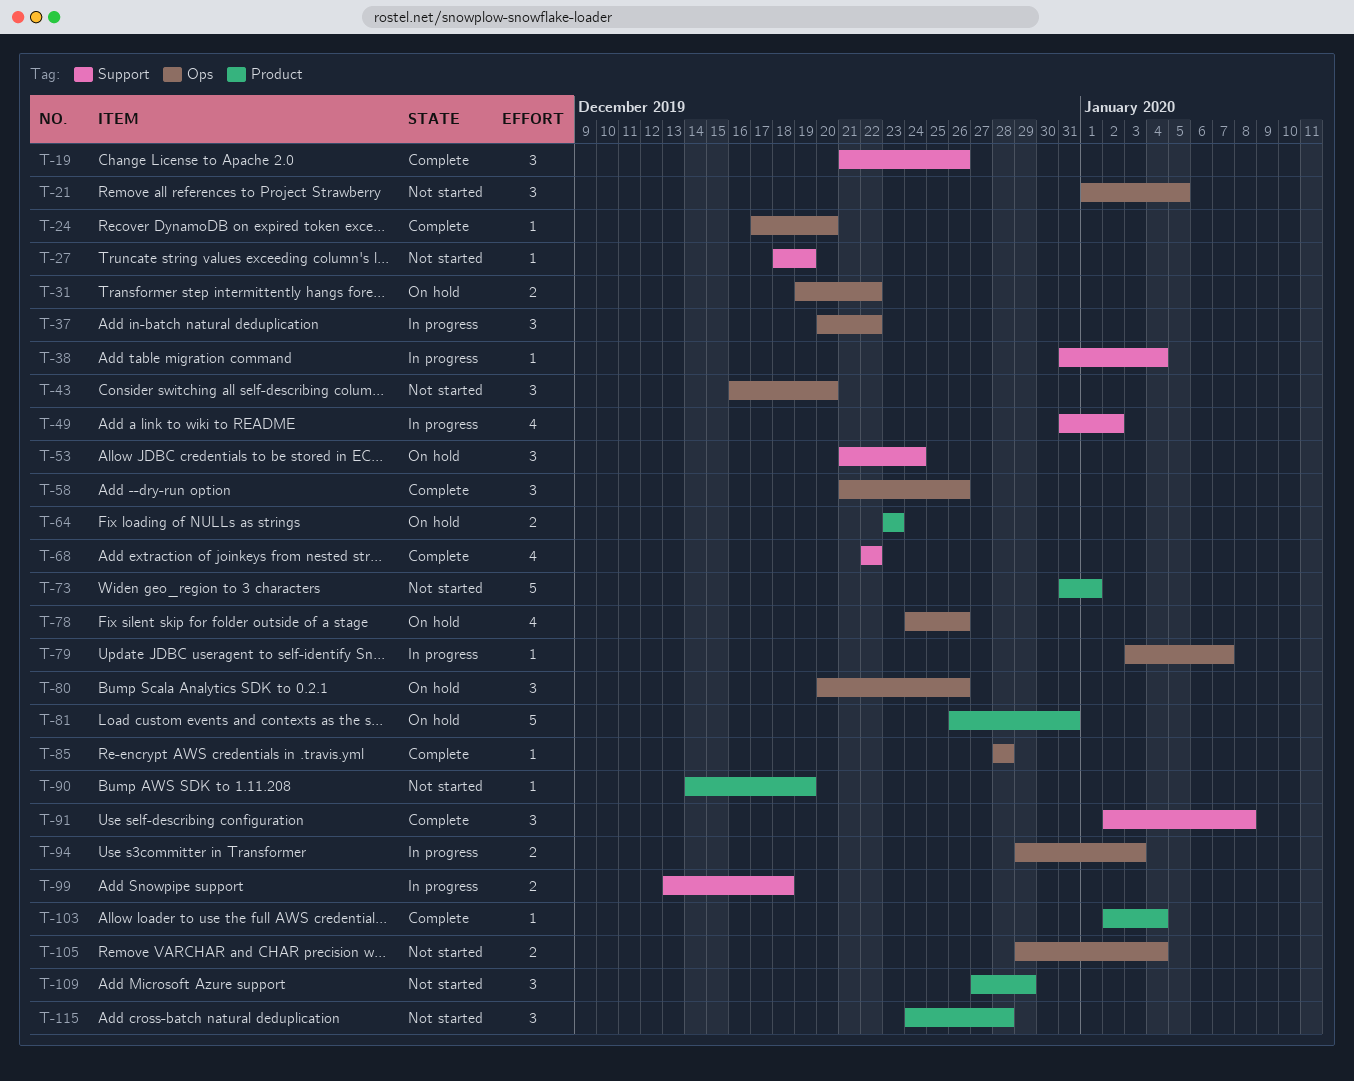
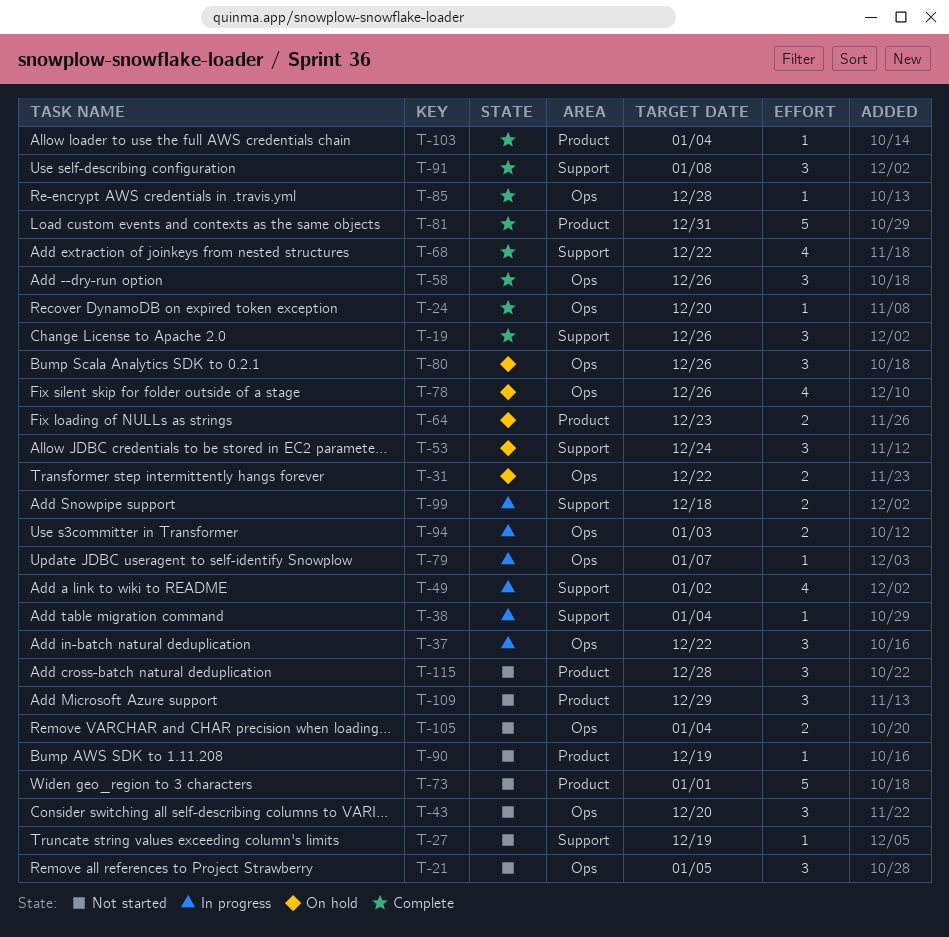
T-81, status: On hold -> Complete

